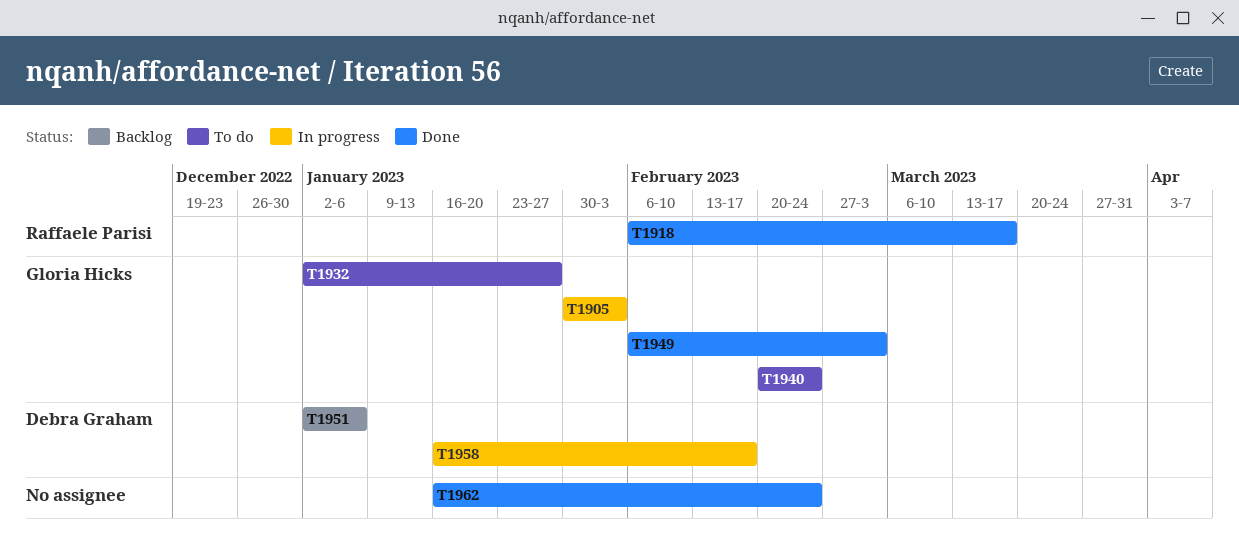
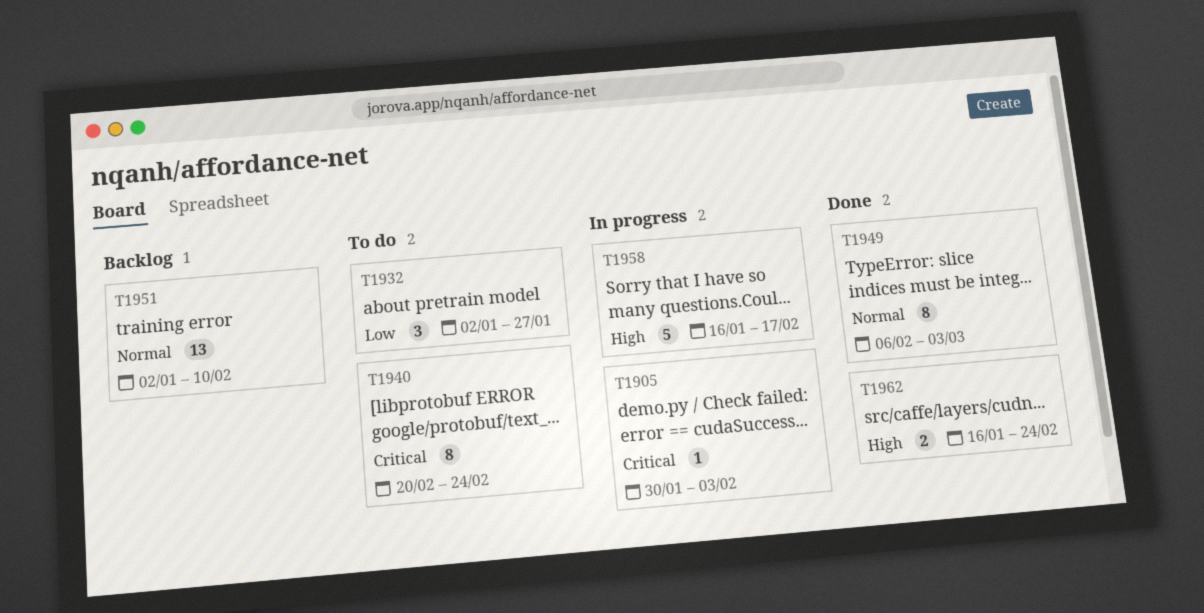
T1918: present -> none
T1951, due: Jan 6 -> Feb 10

